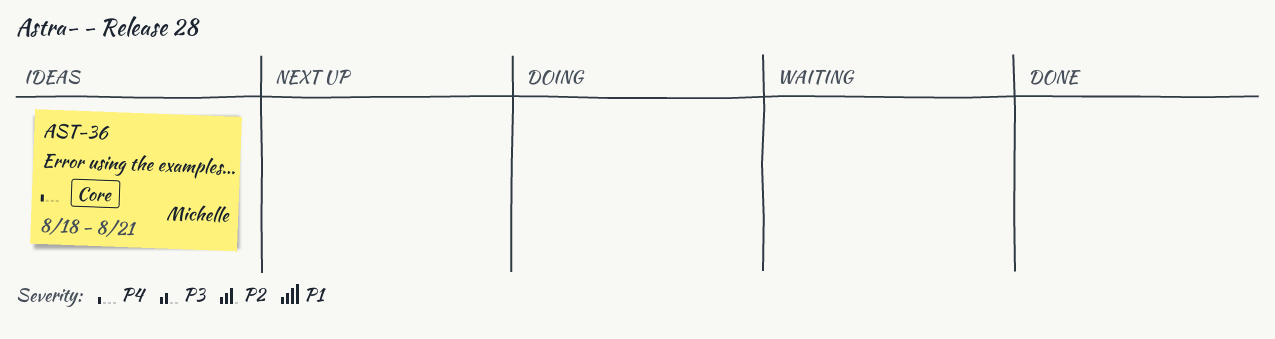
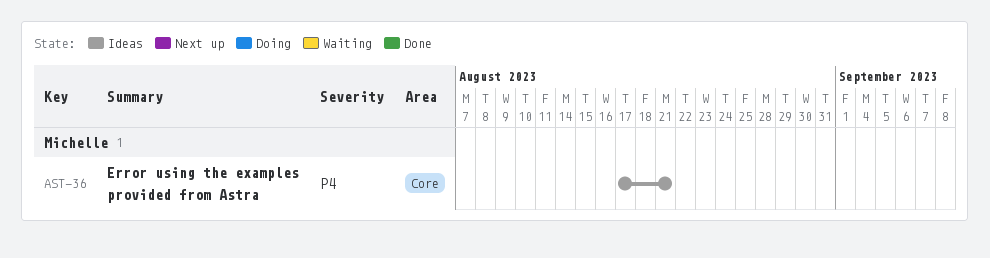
AST-36, start: Aug 18 -> Aug 17

